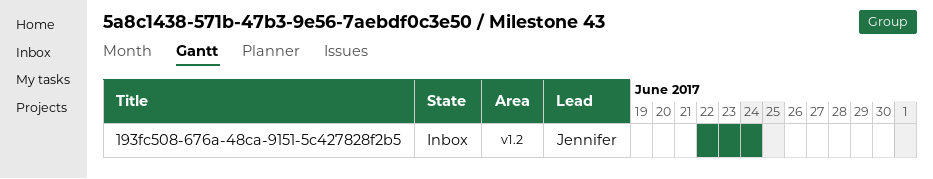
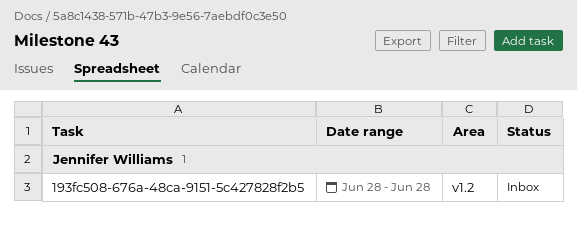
193fc508-676a-48ca-9151-5c427828f2b5, start: Jun 22 -> Jun 28
193fc508-676a-48ca-9151-5c427828f2b5, due: Jun 24 -> Jun 28

